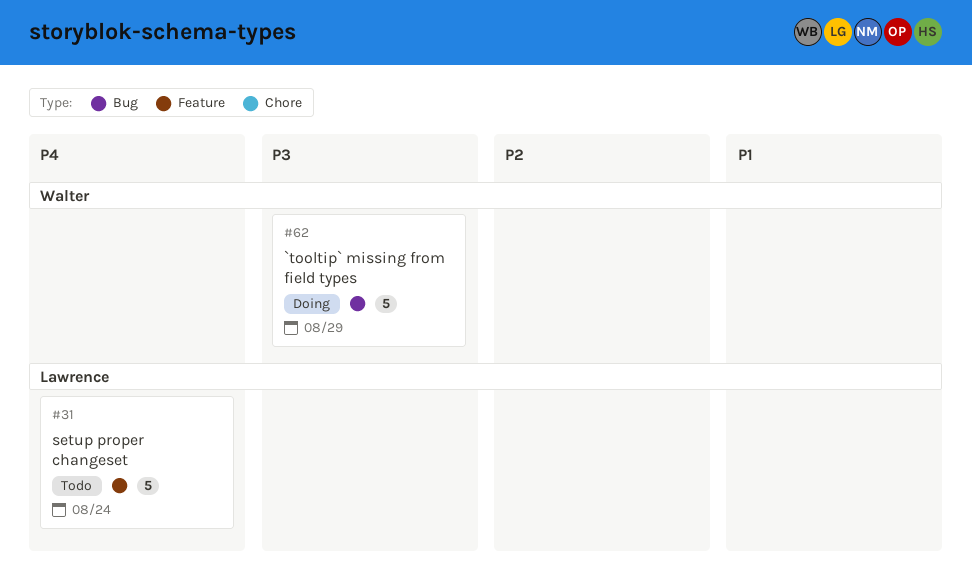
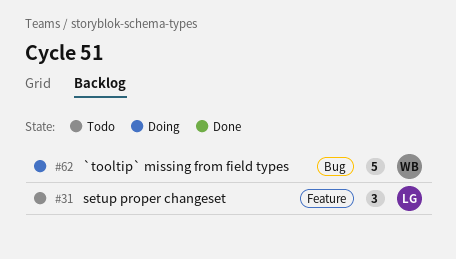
#31, estimate: 5 -> 3

